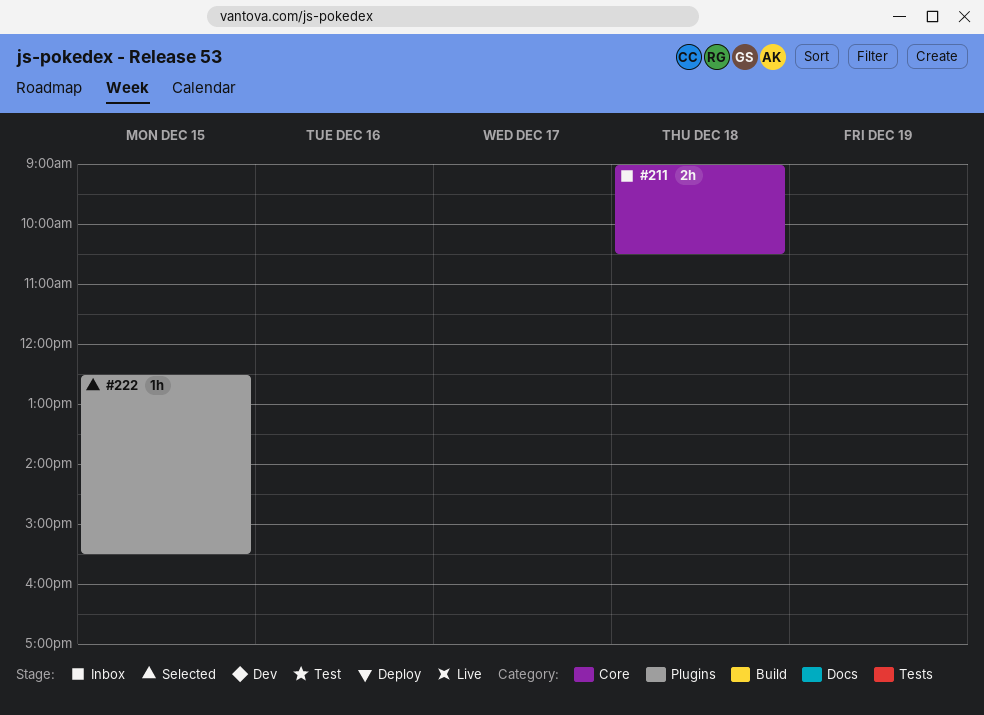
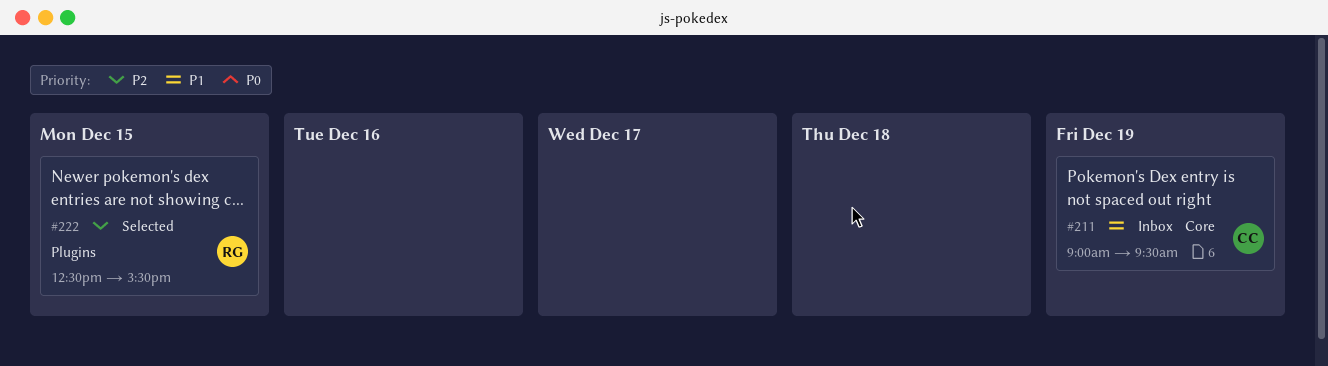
#211, day: Dec 18 -> Dec 19
#211, ends: 10:30 -> 09:30

